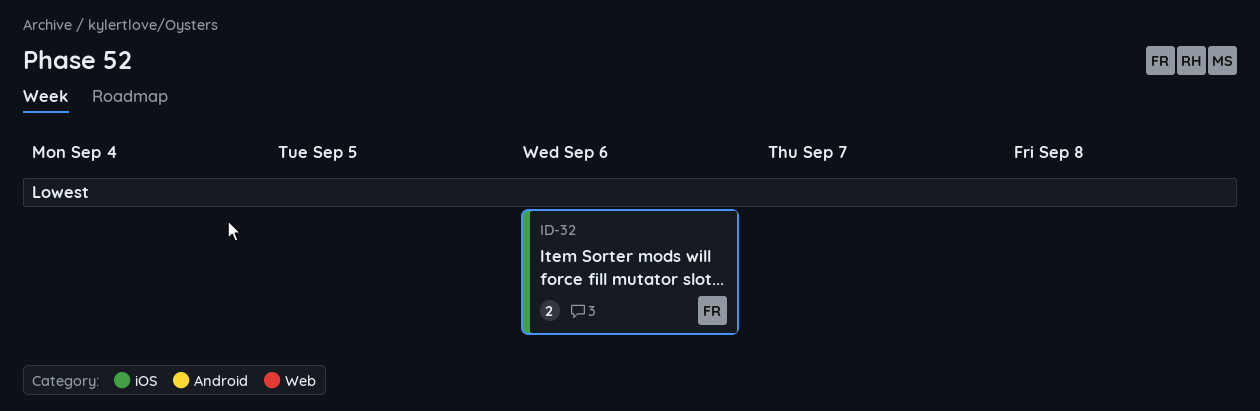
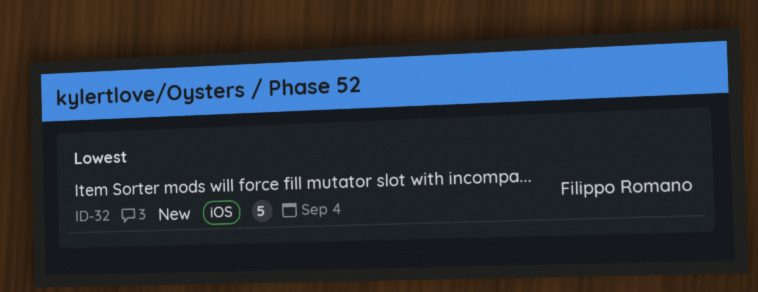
ID-32, estimate: 2 -> 5
ID-32, due: Sep 6 -> Sep 4

